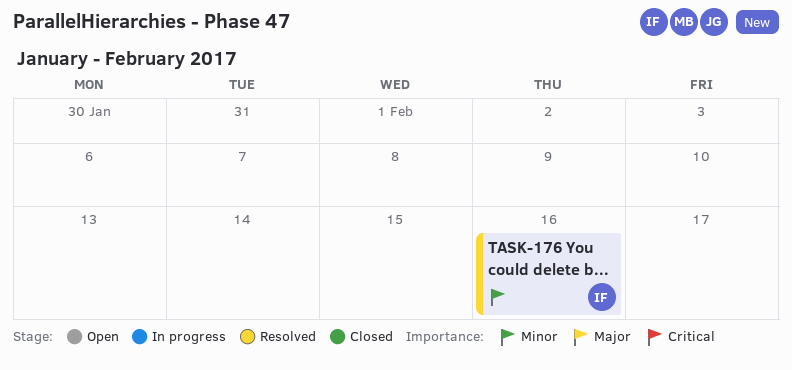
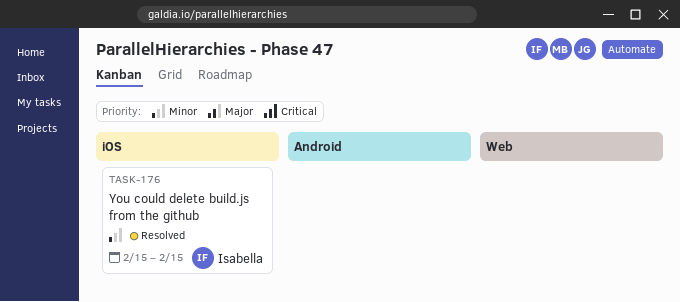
TASK-176, due: Feb 16 -> Feb 15

